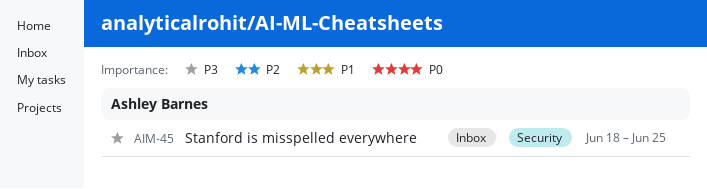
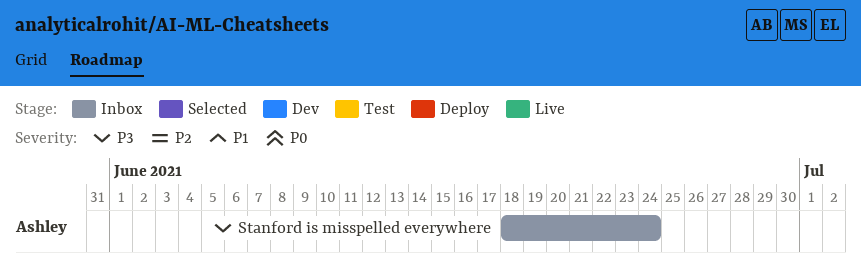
Stanford is misspelled everywhere, due: Jun 25 -> Jun 24

